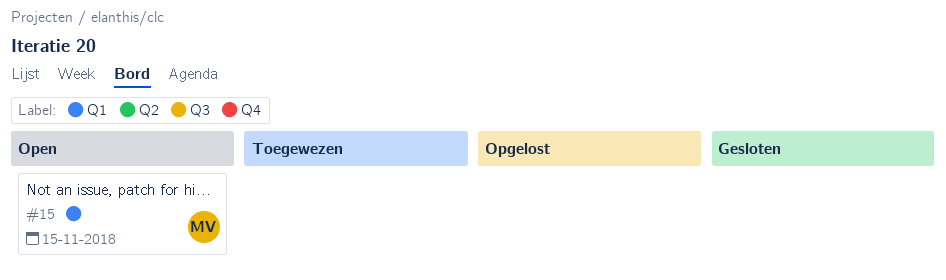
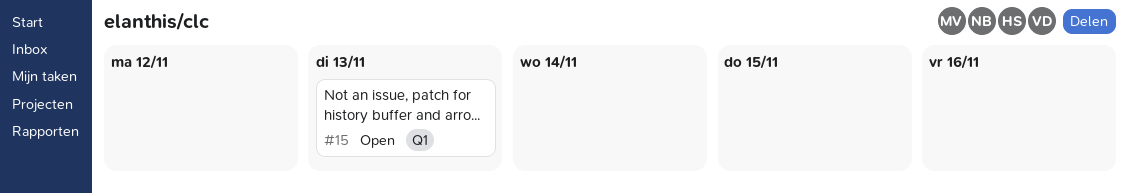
#15, due: Nov 15 -> Nov 13

